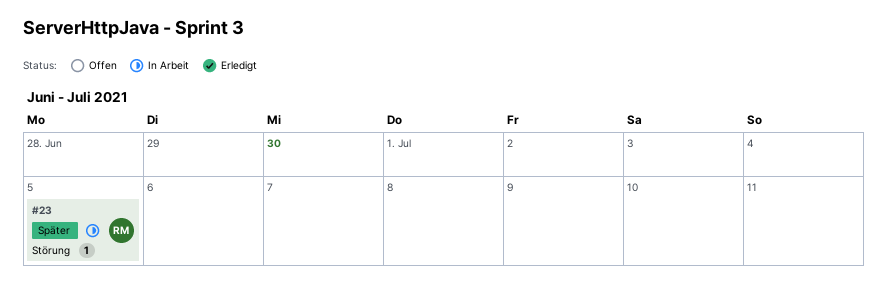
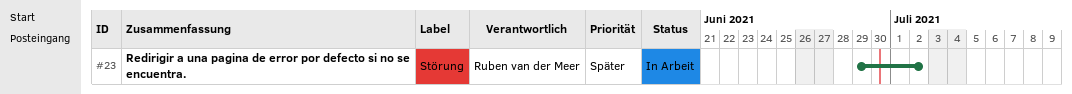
#23, due: Jul 5 -> Jul 2

